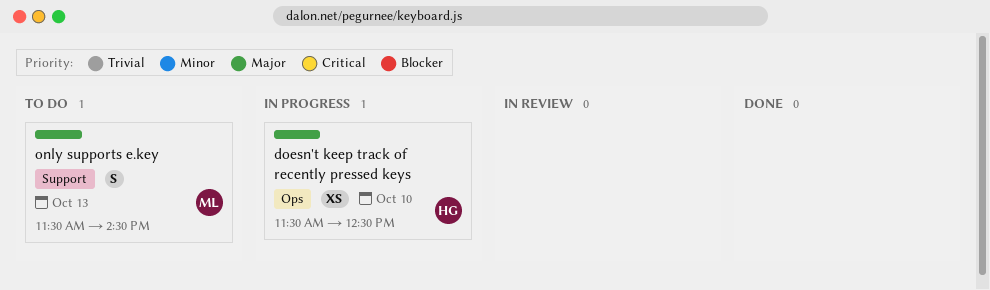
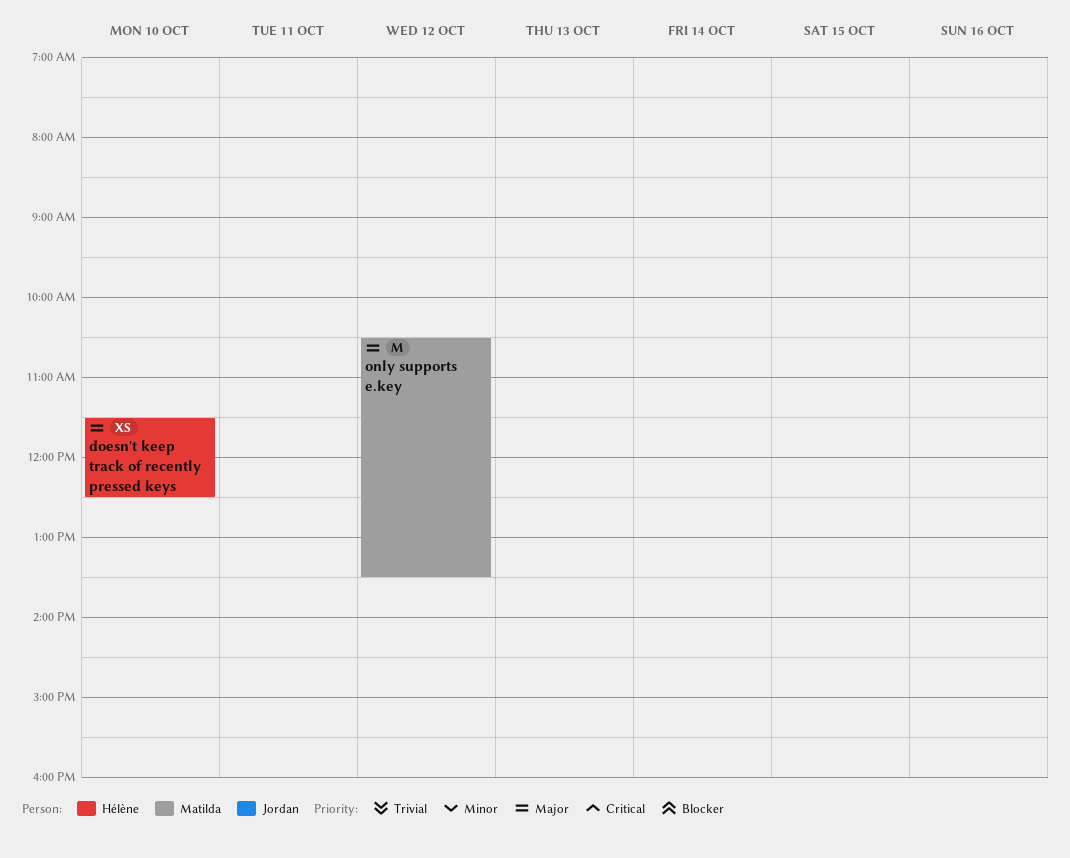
only supports e.key, estimate: S -> M
only supports e.key, day: Oct 13 -> Oct 12
only supports e.key, begins: 11:30 -> 10:30
only supports e.key, ends: 14:30 -> 13:30

